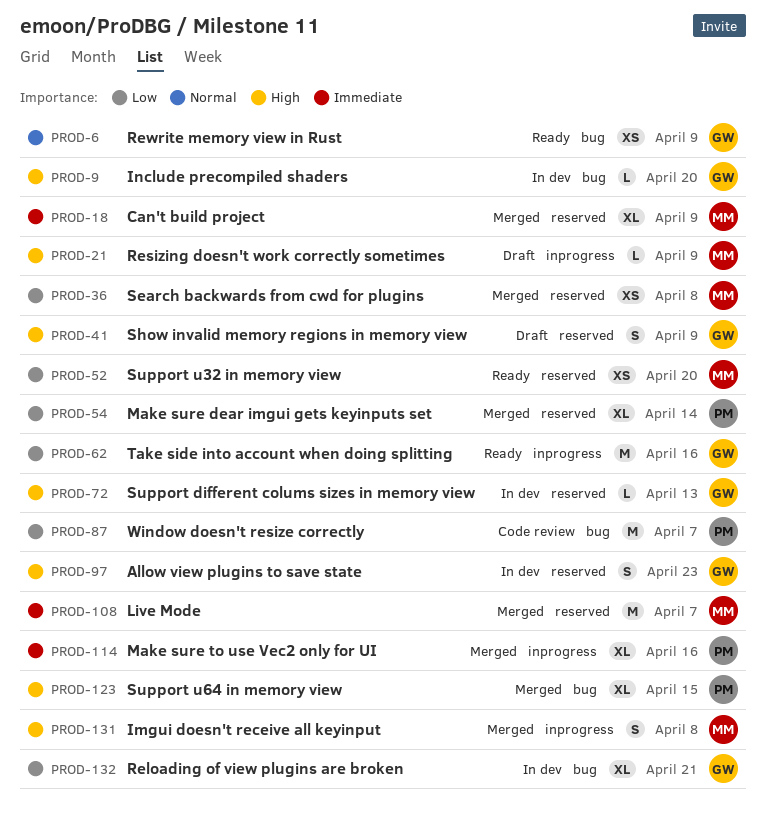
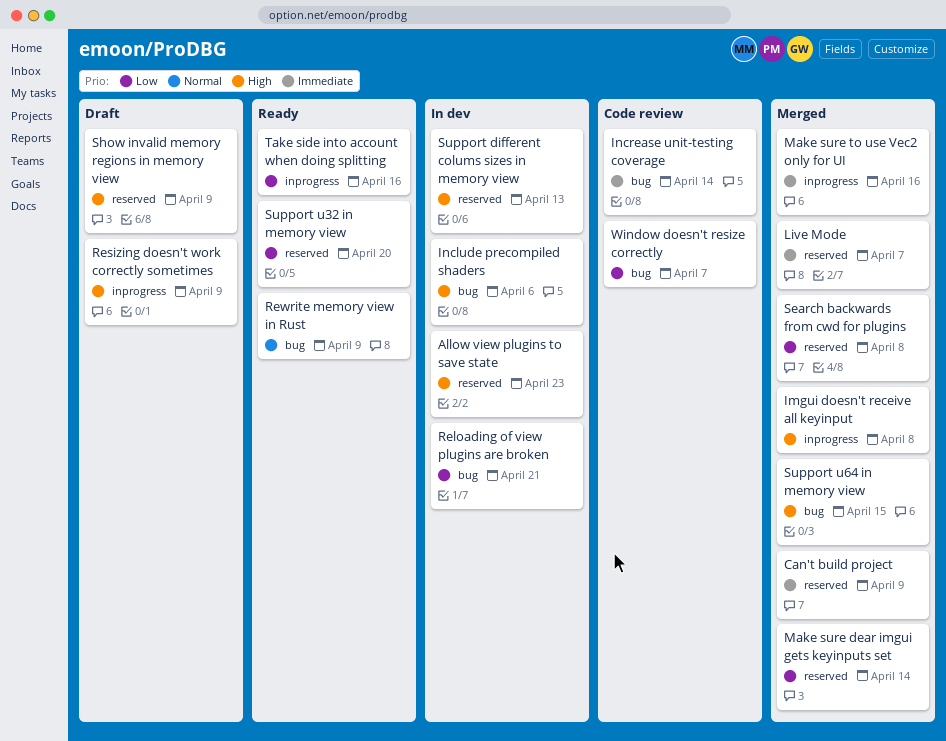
Include precompiled shaders, due: Apr 20 -> Apr 6
Increase unit-testing coverage: none -> present

